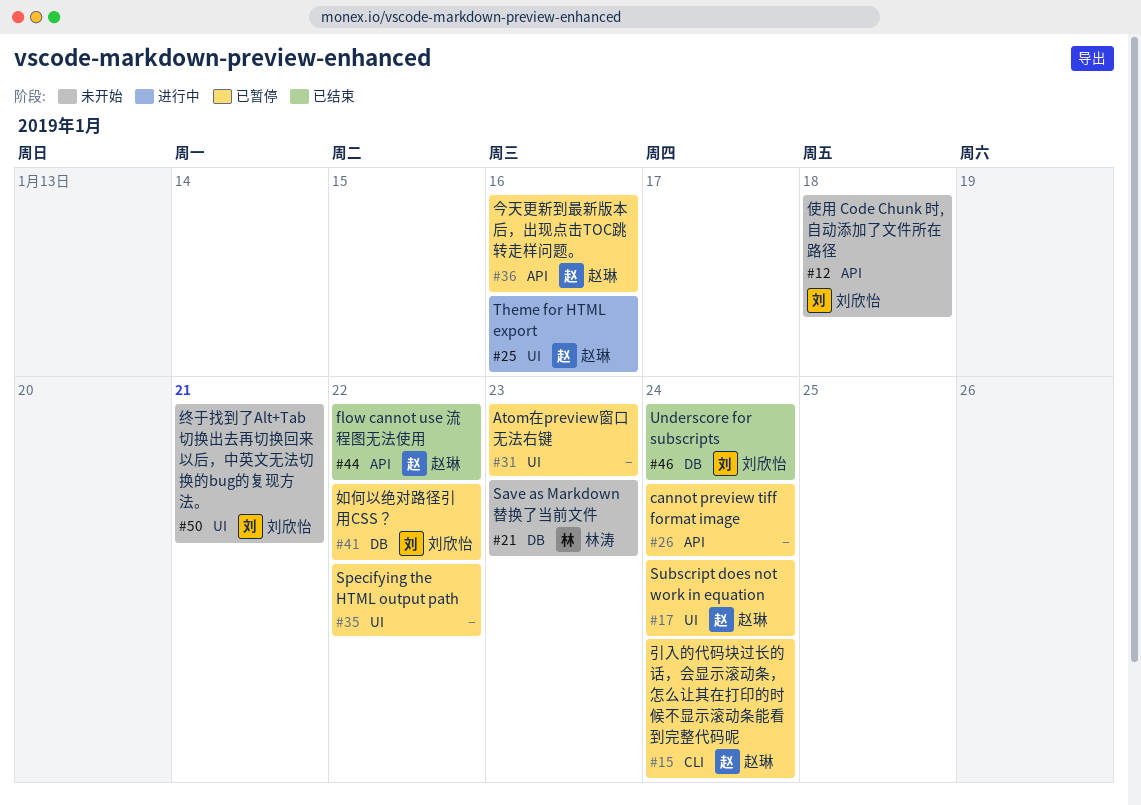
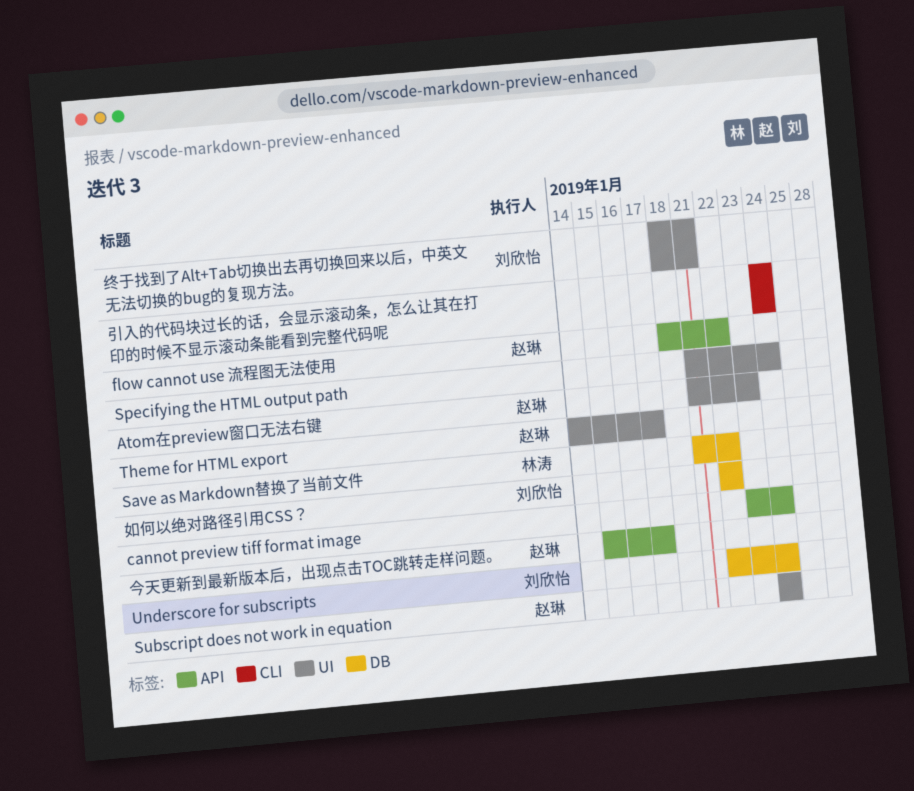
Atom在preview窗口无法右键, owner: none -> 赵琳
Save as Markdown替换了当前文件, due: Jan 23 -> Jan 22
Specifying the HTML output path, due: Jan 22 -> Jan 24
Theme for HTML export, due: Jan 16 -> Jan 17
今天更新到最新版本后，出现点击TOC跳转走样问题。, due: Jan 16 -> Jan 17
使用 Code Chunk 时,自动添加了文件所在路径: present -> none
引入的代码块过长的话，会显示滚动条，怎么让其在打印的时候不显示滚动条能看到完整代码呢, owner: 赵琳 -> none

